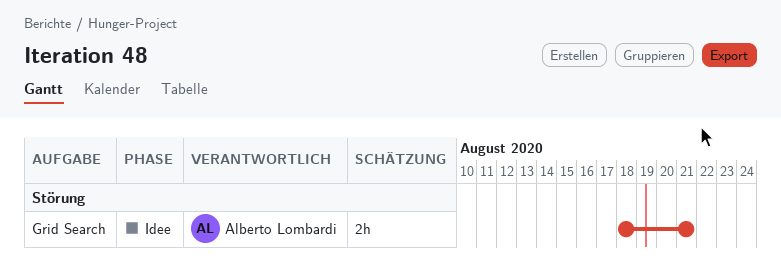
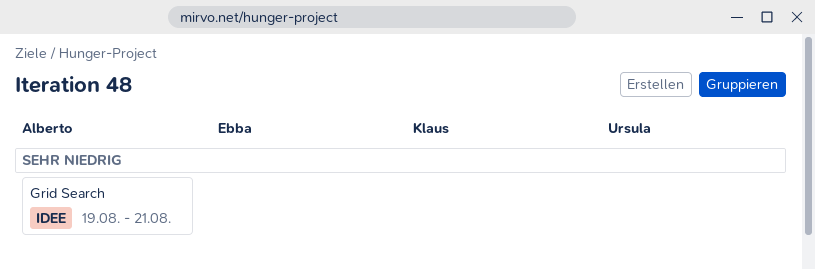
Grid Search, start: Aug 18 -> Aug 19

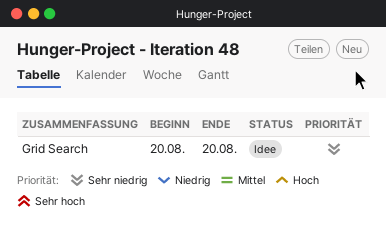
Grid Search, start: Aug 19 -> Aug 20
Grid Search, due: Aug 21 -> Aug 20

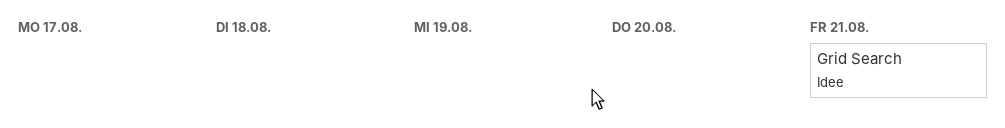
Grid Search, due: Aug 20 -> Aug 21

